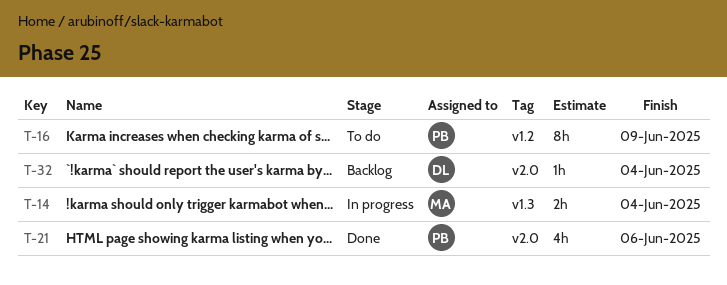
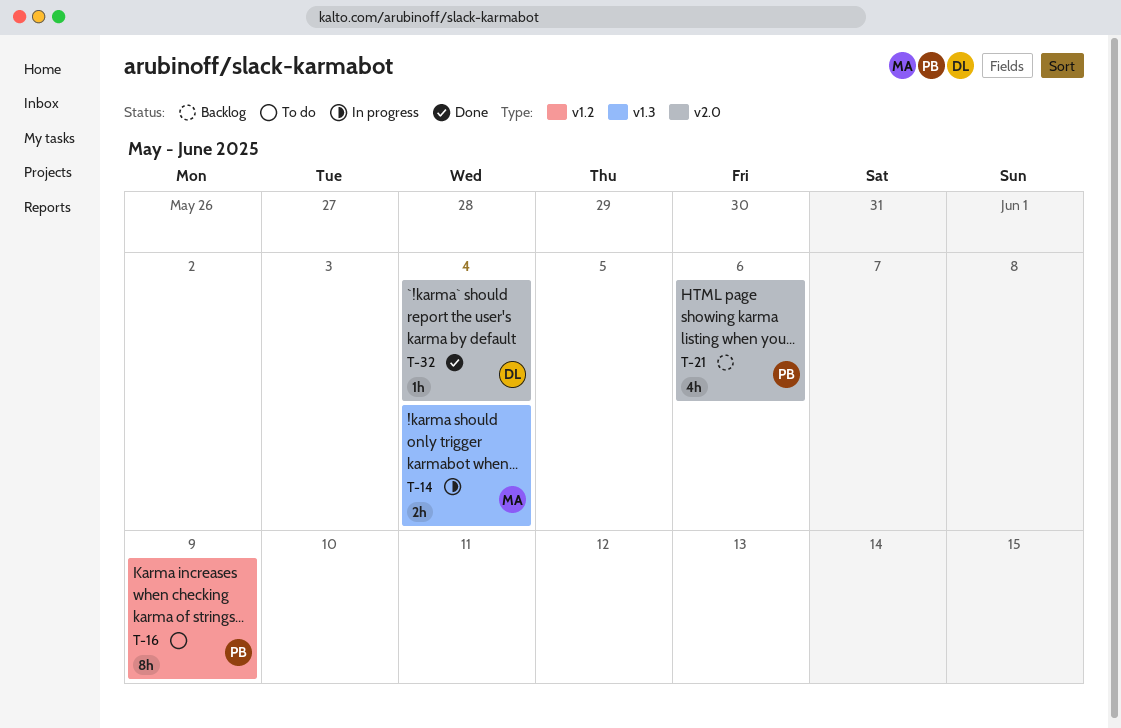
T-21, status: Done -> Backlog
T-32, status: Backlog -> Done

